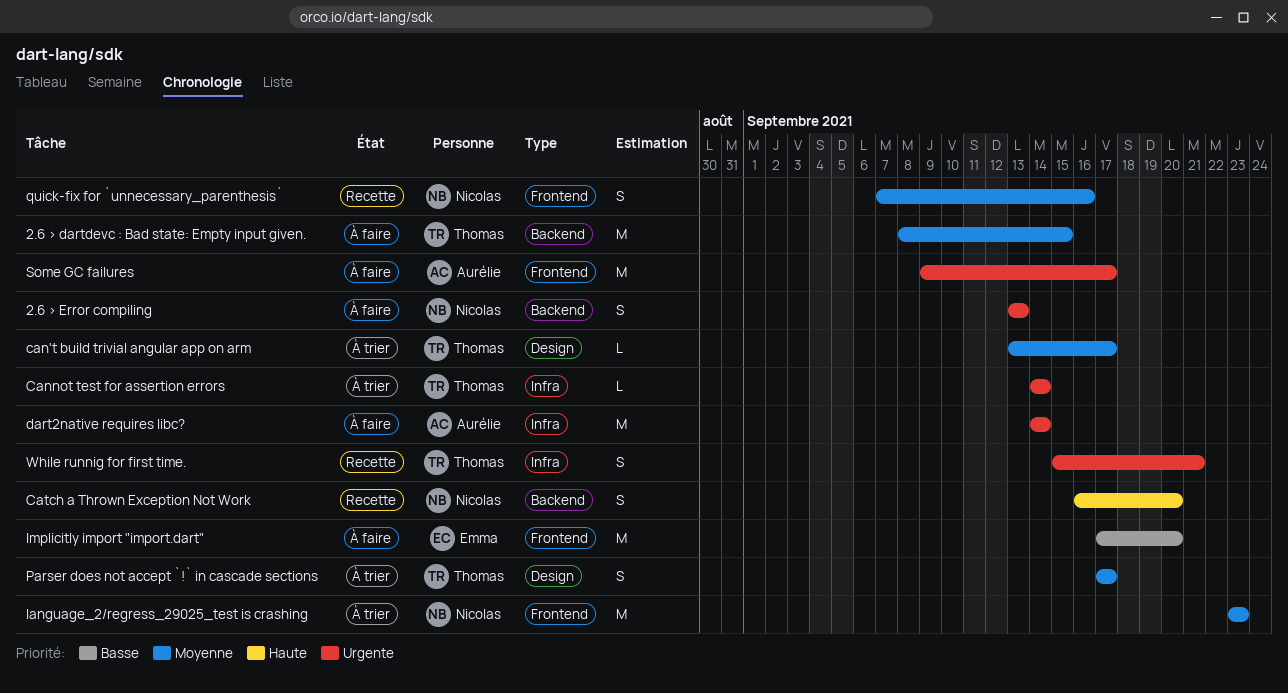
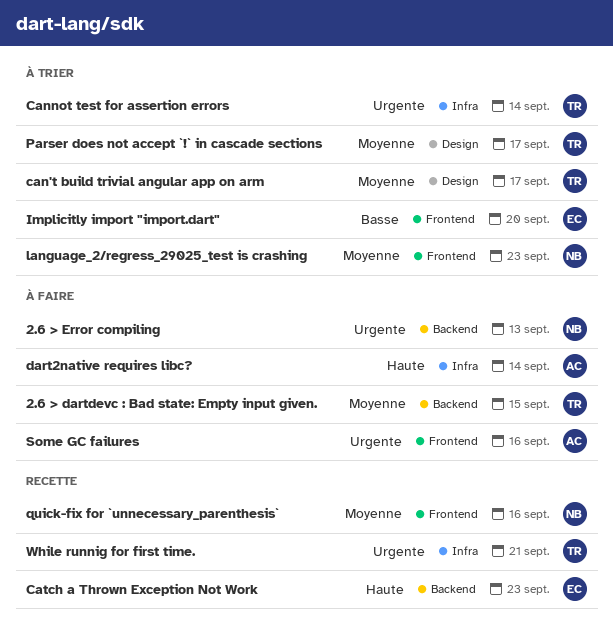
Catch a Thrown Exception Not Work, owner: Nicolas -> Emma
Catch a Thrown Exception Not Work, due: Sep 20 -> Sep 23
dart2native requires libc?, priority: Urgente -> Haute
Implicitly import "import.dart", status: À faire -> À trier
Some GC failures, due: Sep 17 -> Sep 16

